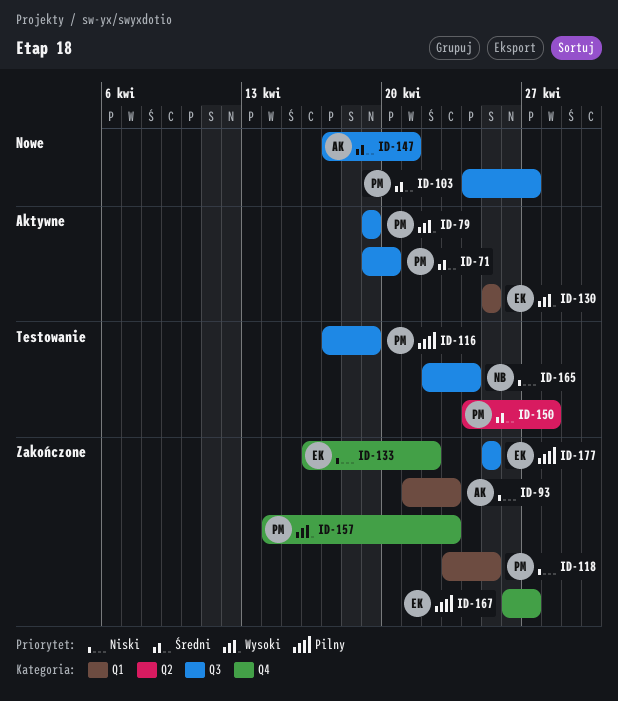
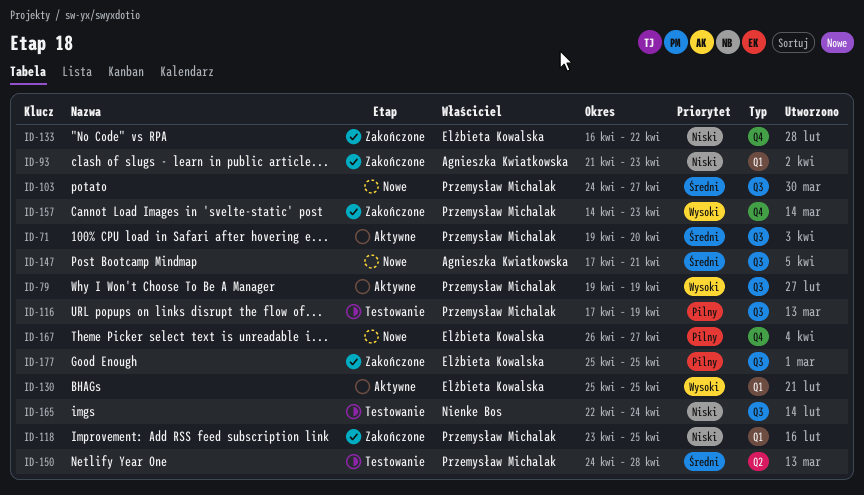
ID-167, status: Zakończone -> Nowe

